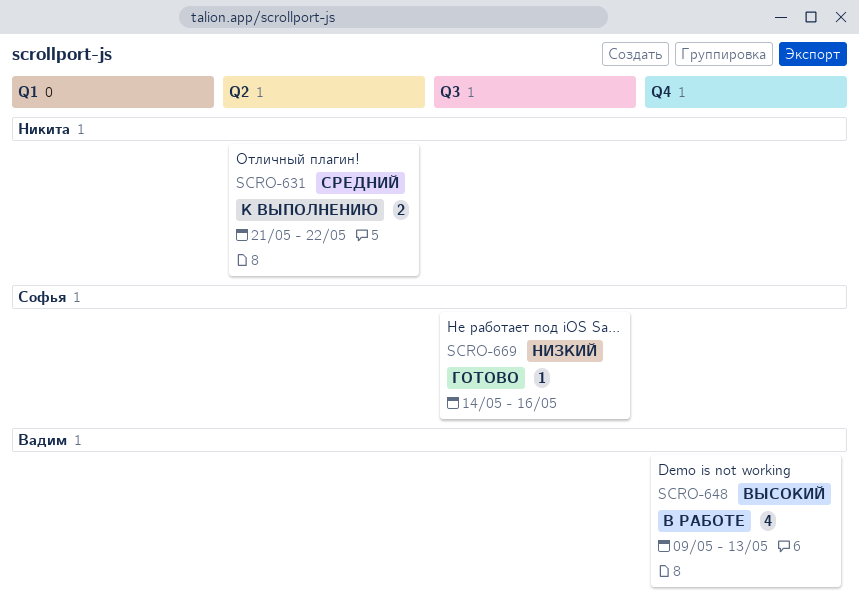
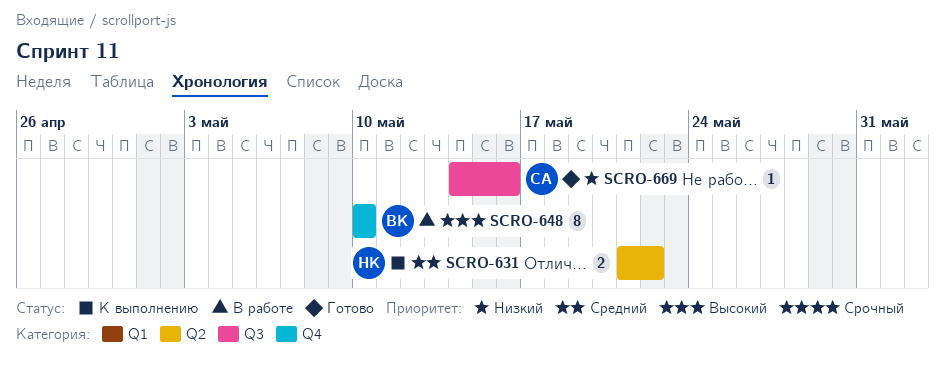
SCRO-648, estimate: 4 -> 8
SCRO-648, start: May 9 -> May 10
SCRO-648, due: May 13 -> May 10

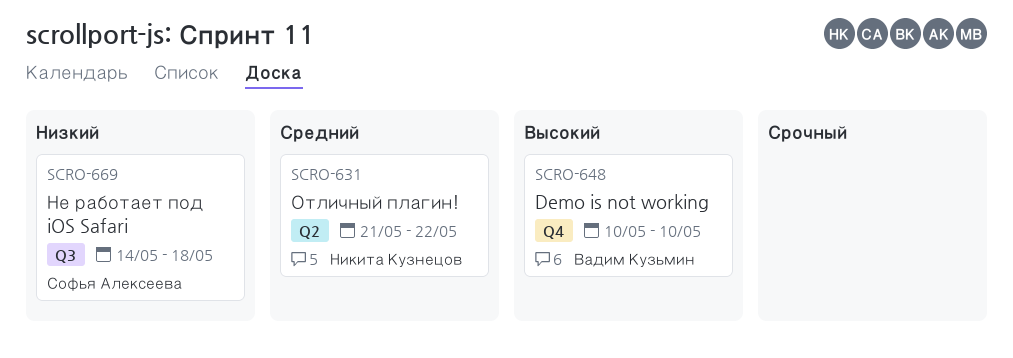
SCRO-669, due: May 16 -> May 18

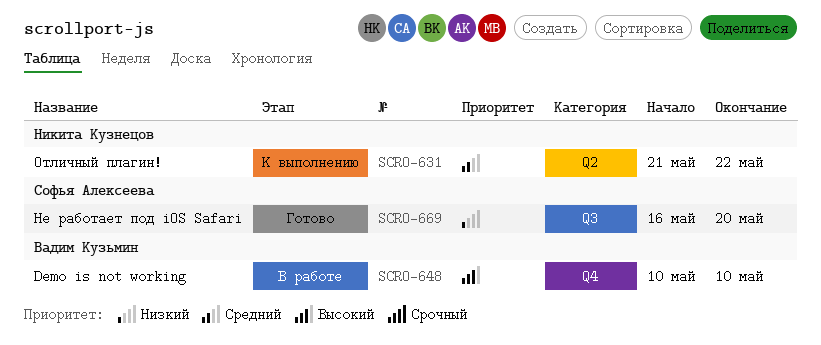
SCRO-669, start: May 14 -> May 16
SCRO-669, due: May 18 -> May 20

